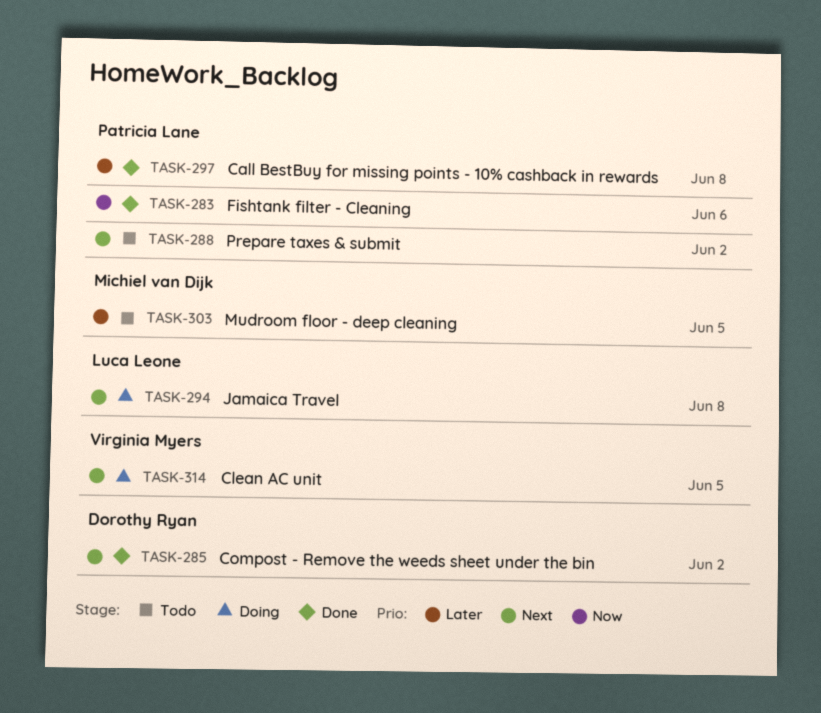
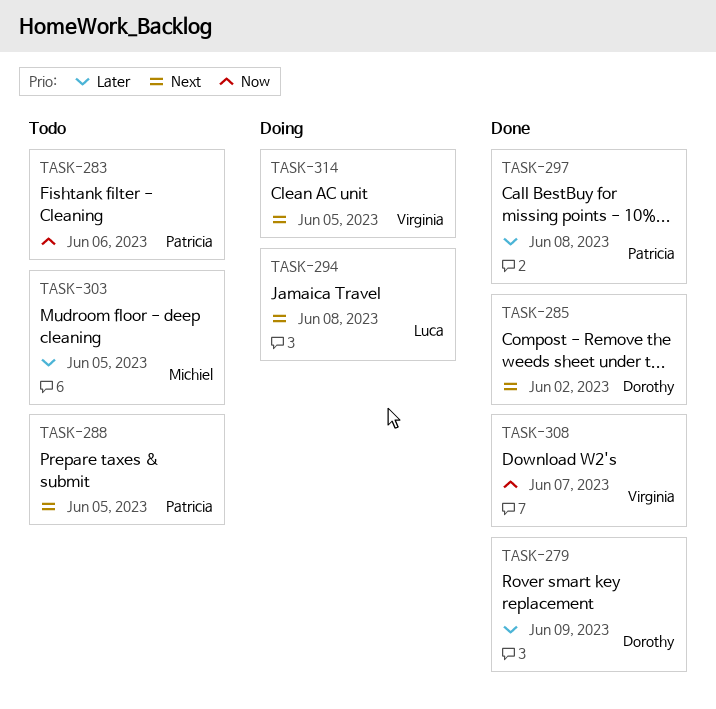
TASK-279: none -> present
TASK-283, status: Done -> Todo
TASK-288, due: Jun 2 -> Jun 5
TASK-308: none -> present

